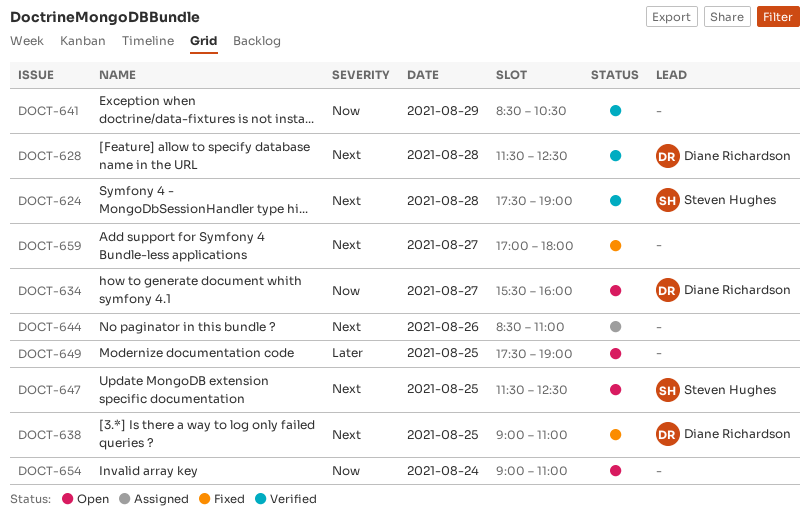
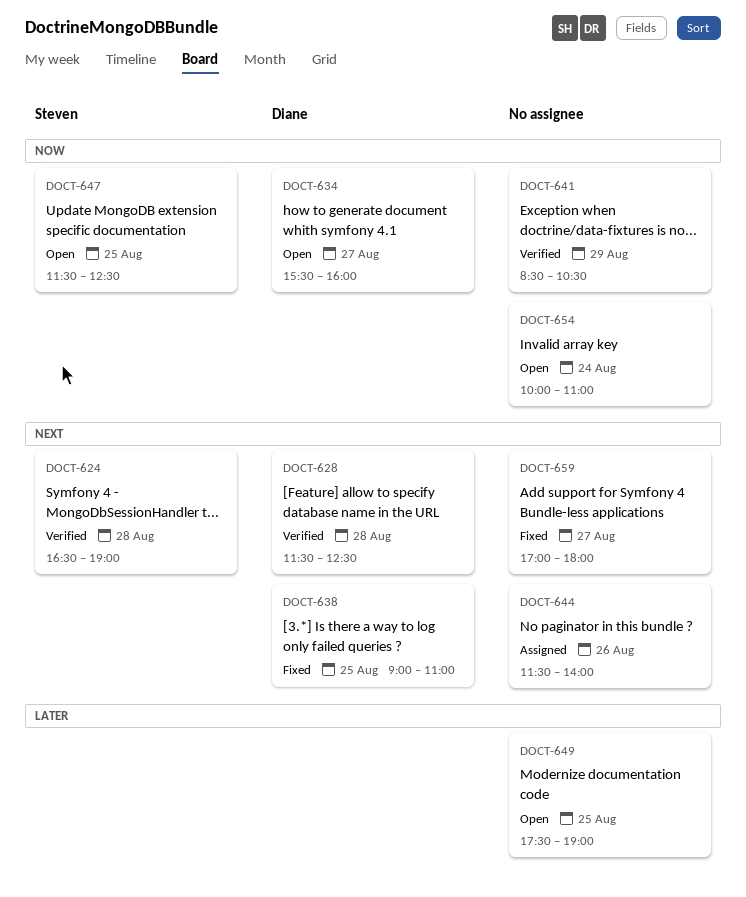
DOCT-624, begins: 17:30 -> 16:30
DOCT-644, begins: 08:30 -> 11:30
DOCT-644, ends: 11:00 -> 14:00
DOCT-647, priority: Next -> Now
DOCT-654, begins: 09:00 -> 10:00

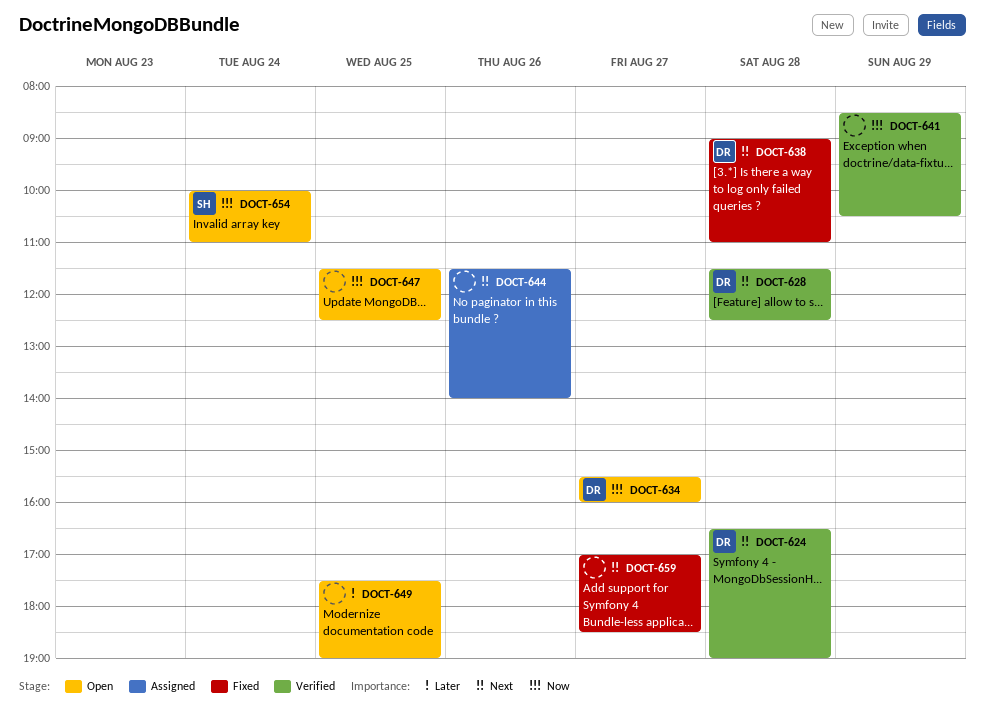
DOCT-624, owner: Steven -> Diane
DOCT-638, day: Aug 25 -> Aug 28
DOCT-647, owner: Steven -> none
DOCT-654, owner: none -> Steven
DOCT-659, ends: 18:00 -> 18:30

